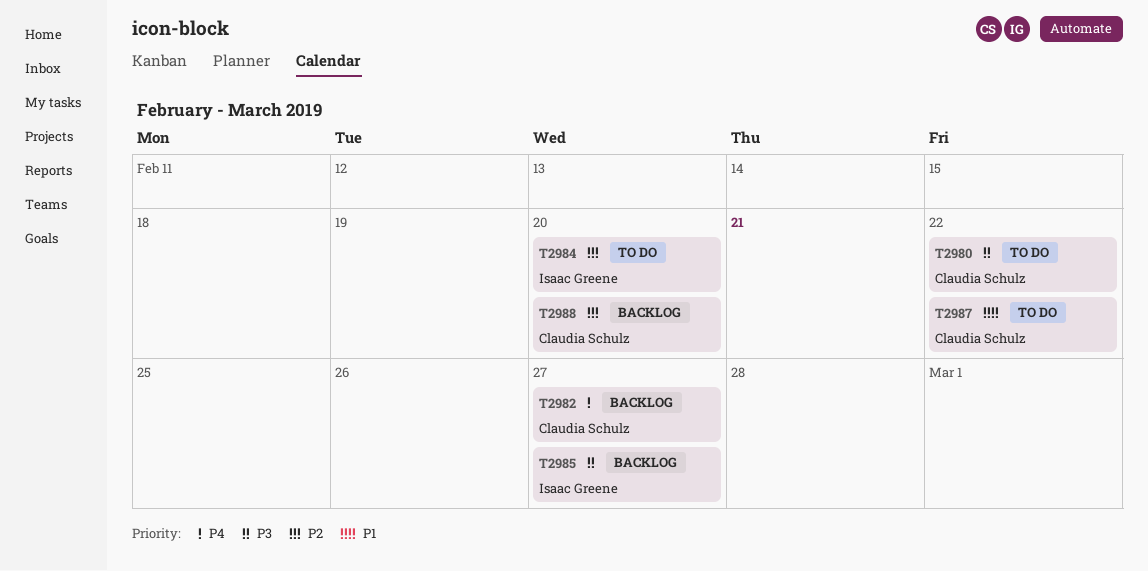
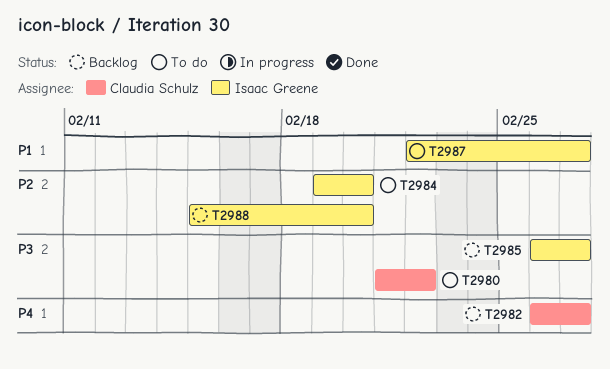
T2987, owner: Claudia Schulz -> Isaac Greene
T2987, due: Feb 22 -> Feb 27
T2988, owner: Claudia Schulz -> Isaac Greene

